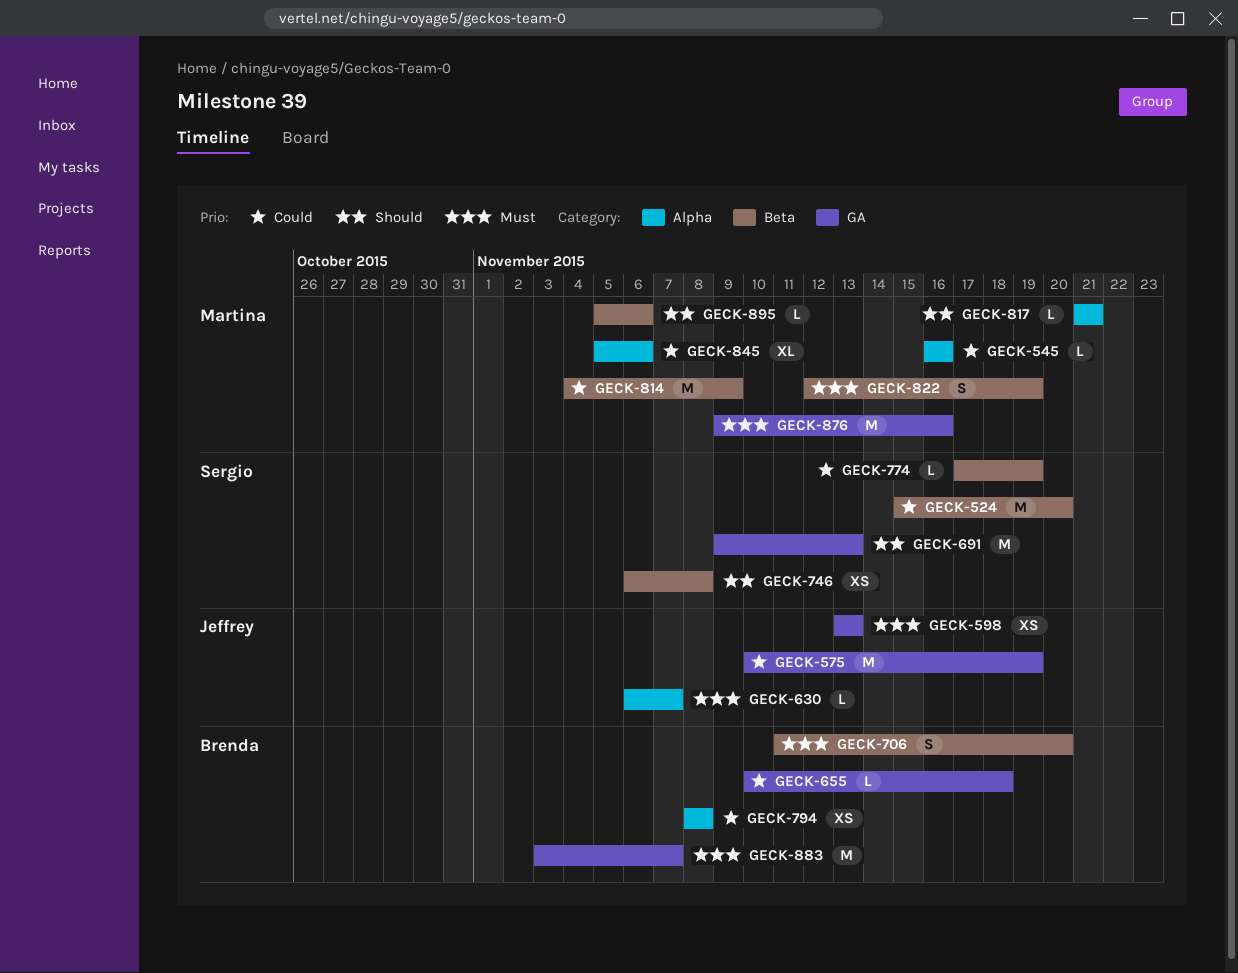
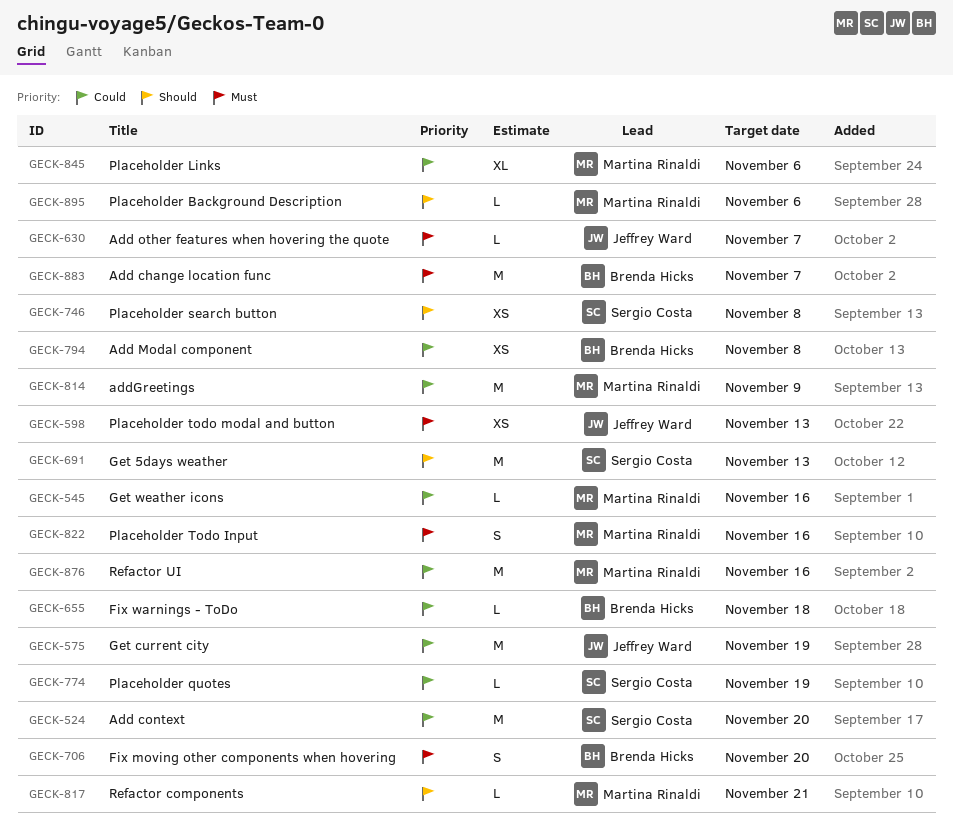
GECK-822, due: Nov 19 -> Nov 16
GECK-876, priority: Must -> Could

